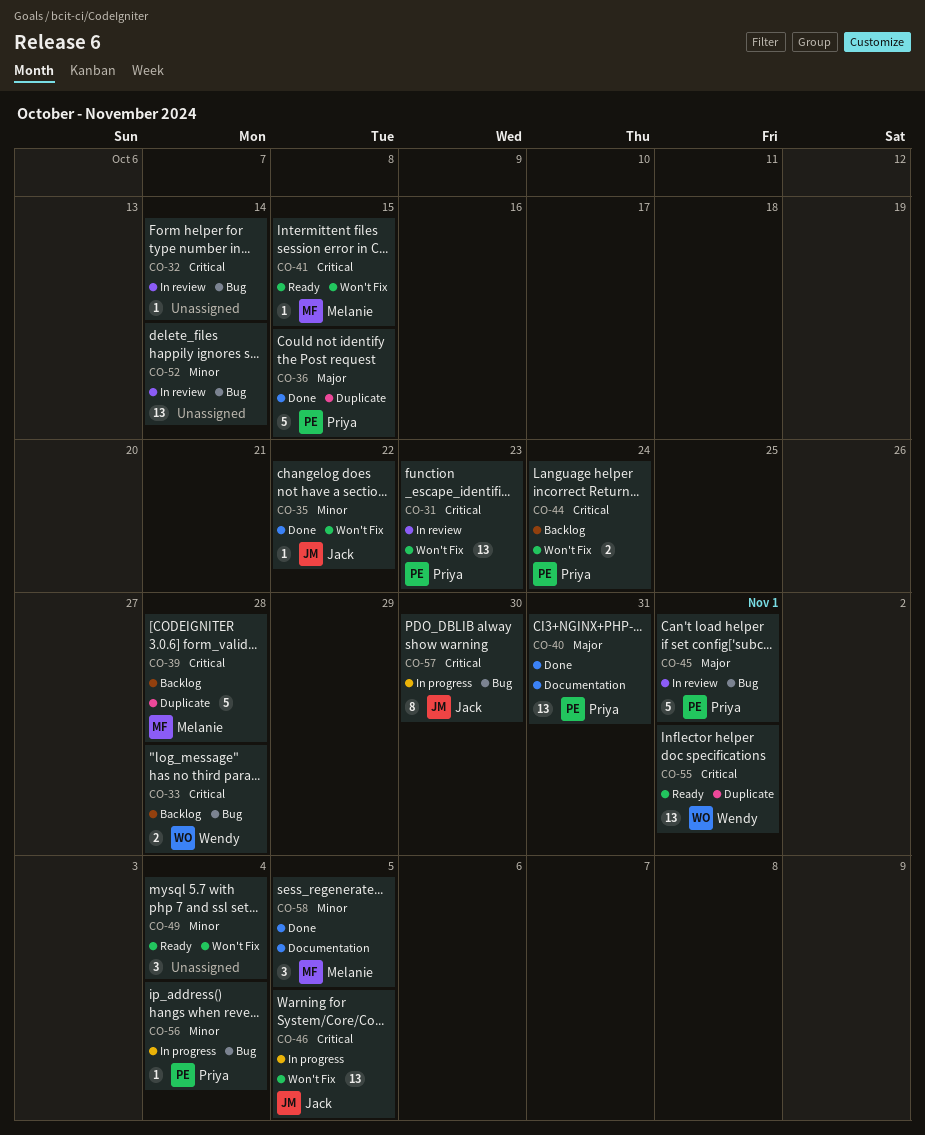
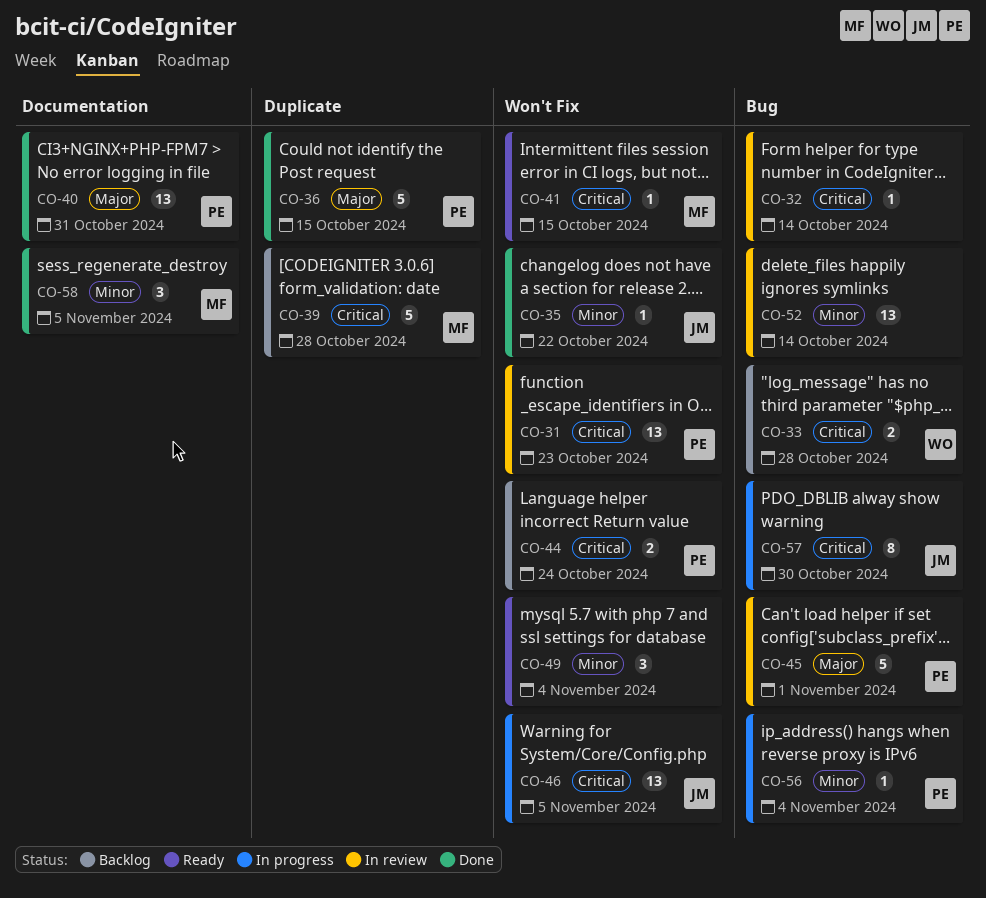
CO-55: present -> none

